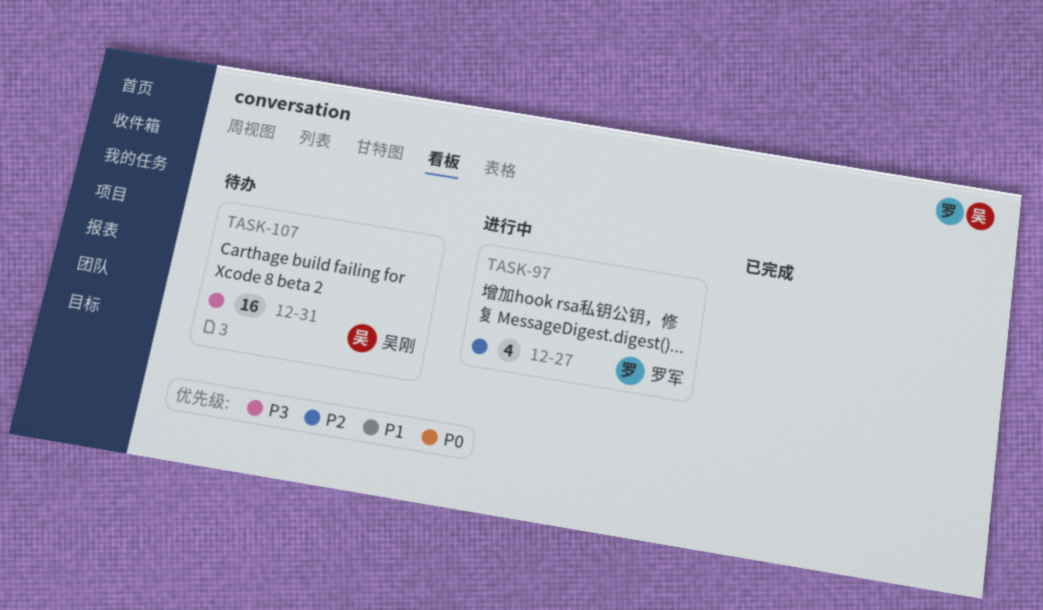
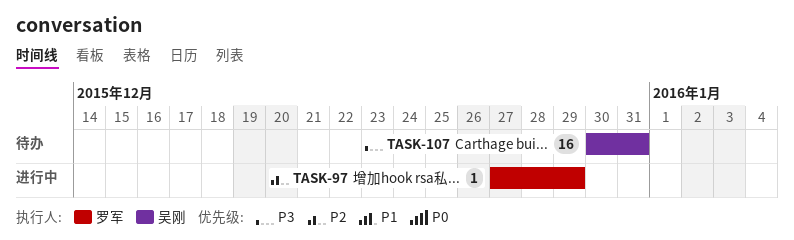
TASK-97, estimate: 4 -> 1
TASK-97, due: Dec 27 -> Dec 29

